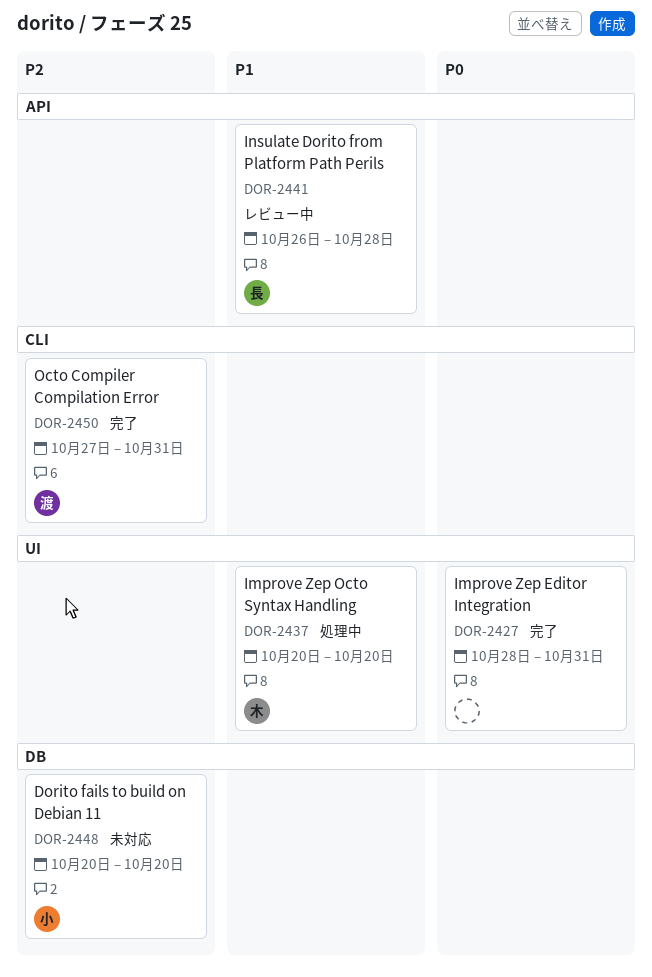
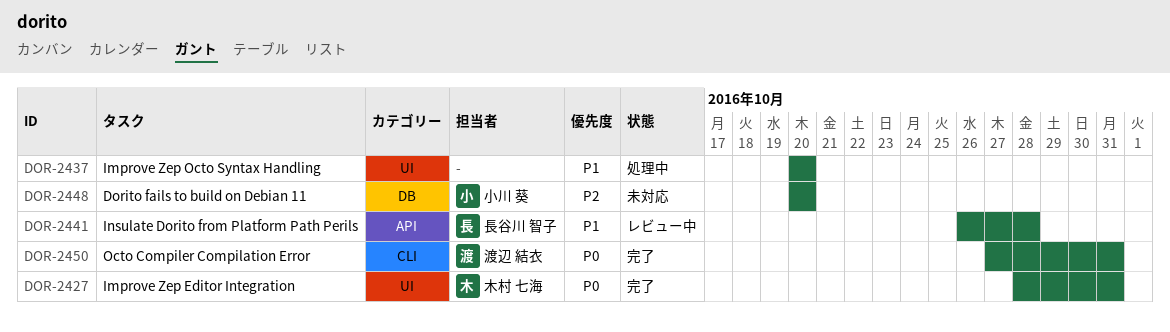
DOR-2427, owner: none -> 木村 七海
DOR-2437, owner: 木村 七海 -> none
DOR-2450, priority: P2 -> P0

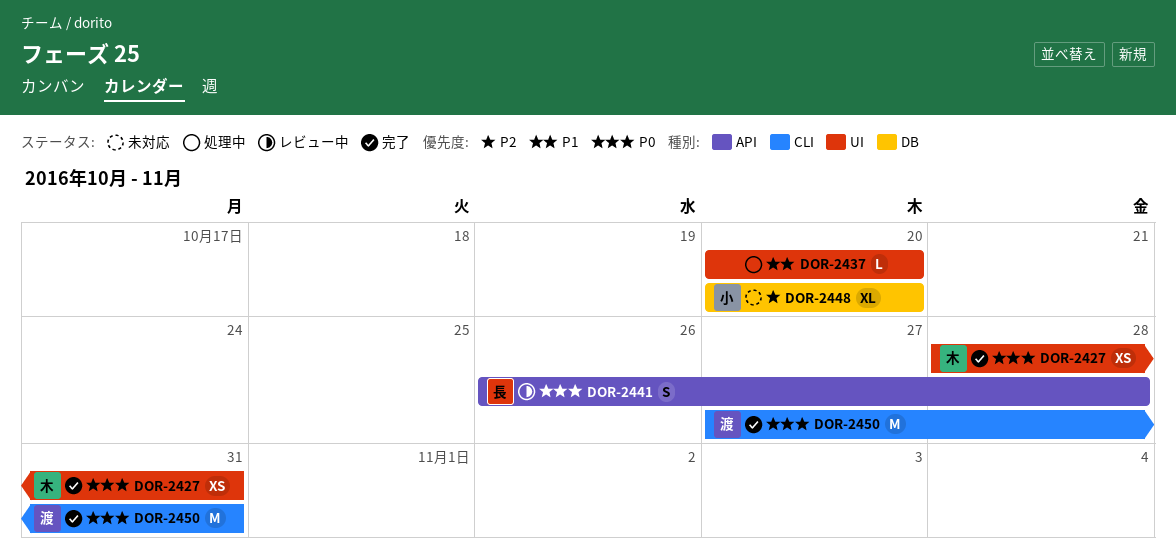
DOR-2441, priority: P1 -> P0

